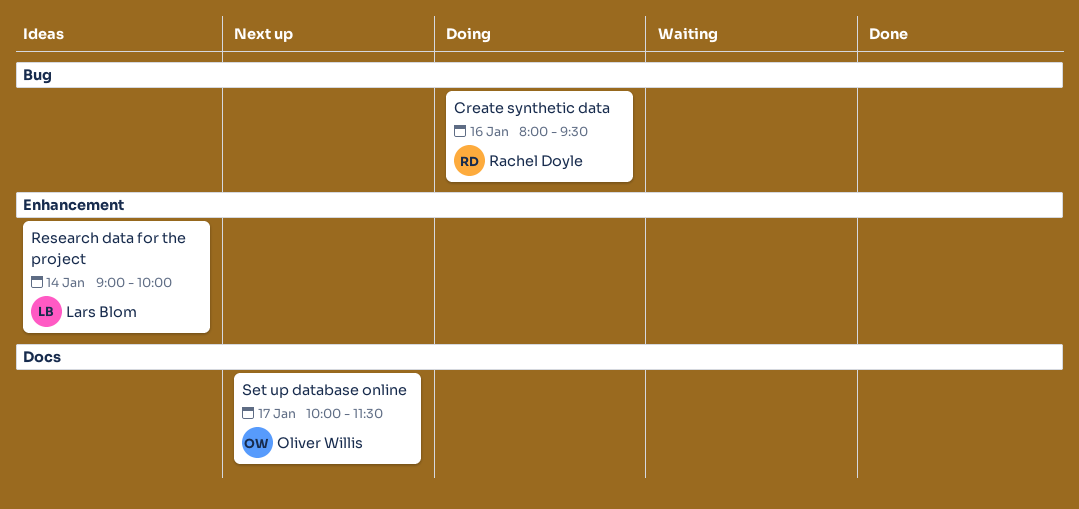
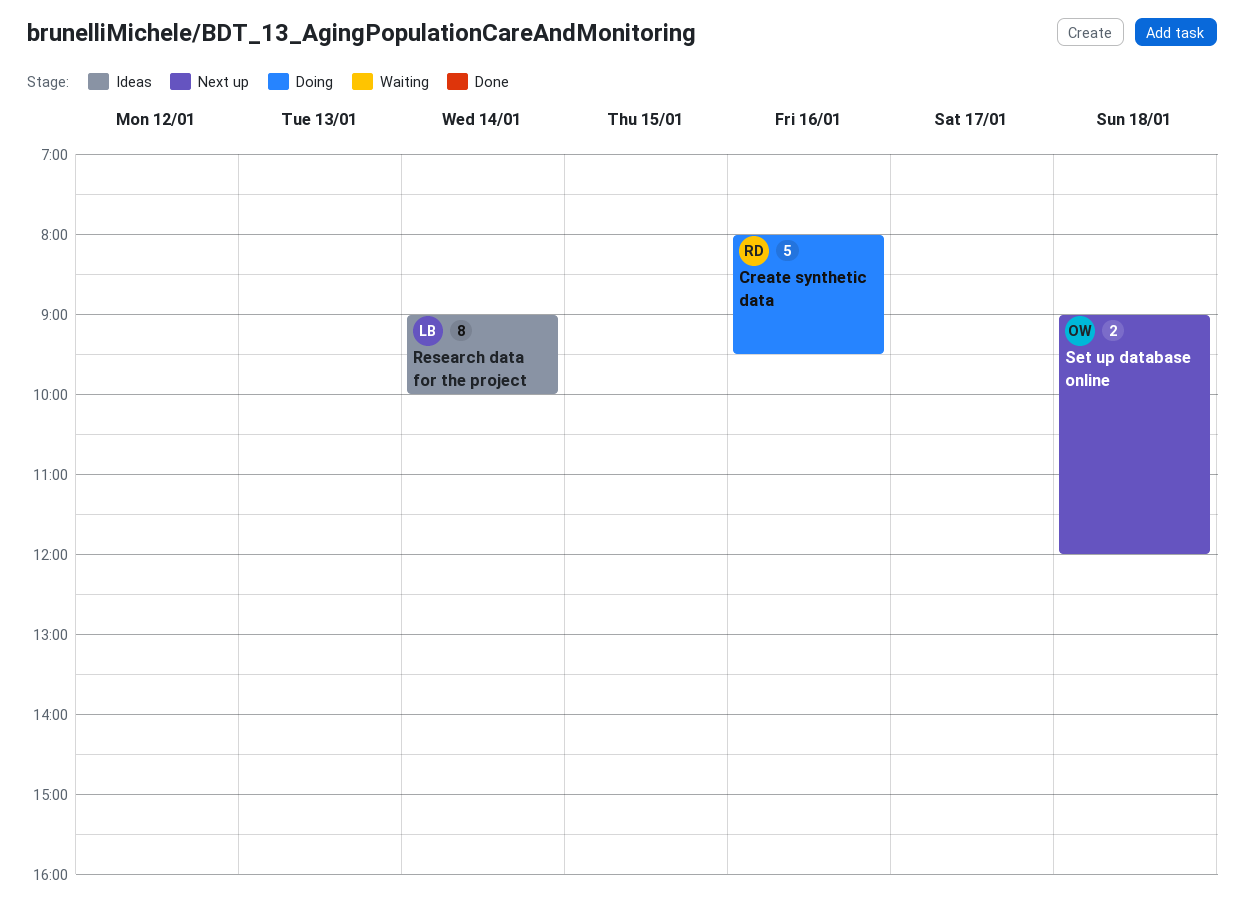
Set up database online, day: Jan 17 -> Jan 18
Set up database online, begins: 10:00 -> 09:00
Set up database online, ends: 11:30 -> 12:00

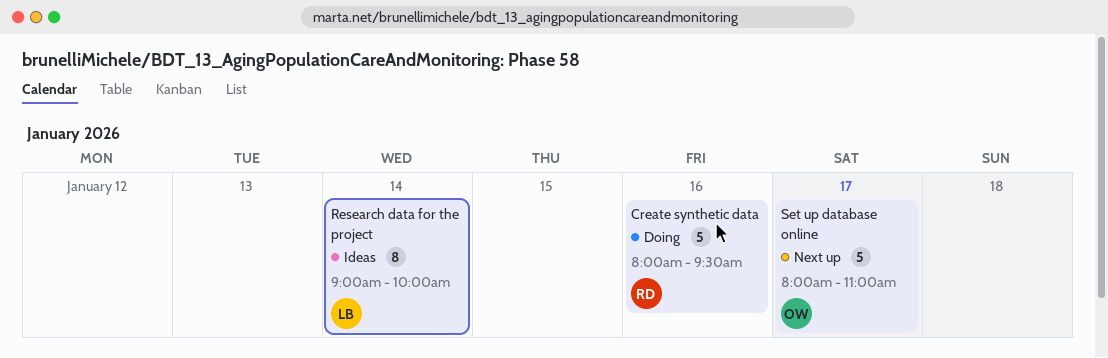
Set up database online, estimate: 2 -> 5
Set up database online, day: Jan 18 -> Jan 17
Set up database online, begins: 09:00 -> 08:00
Set up database online, ends: 12:00 -> 11:00

